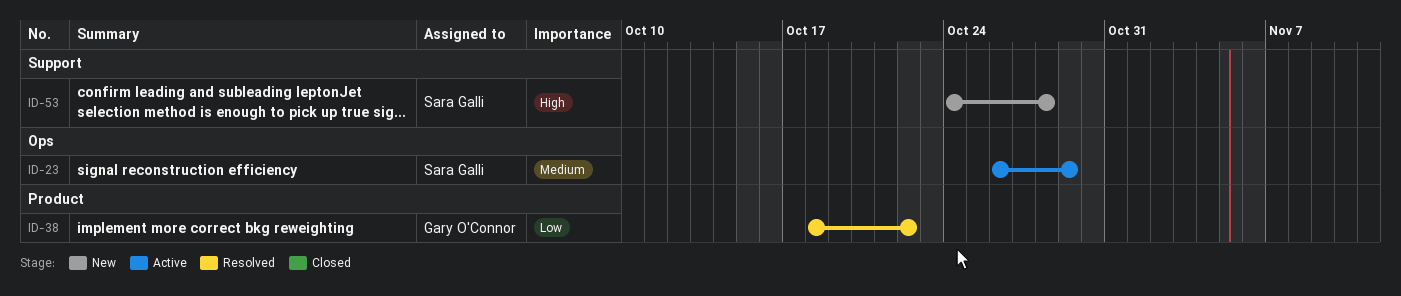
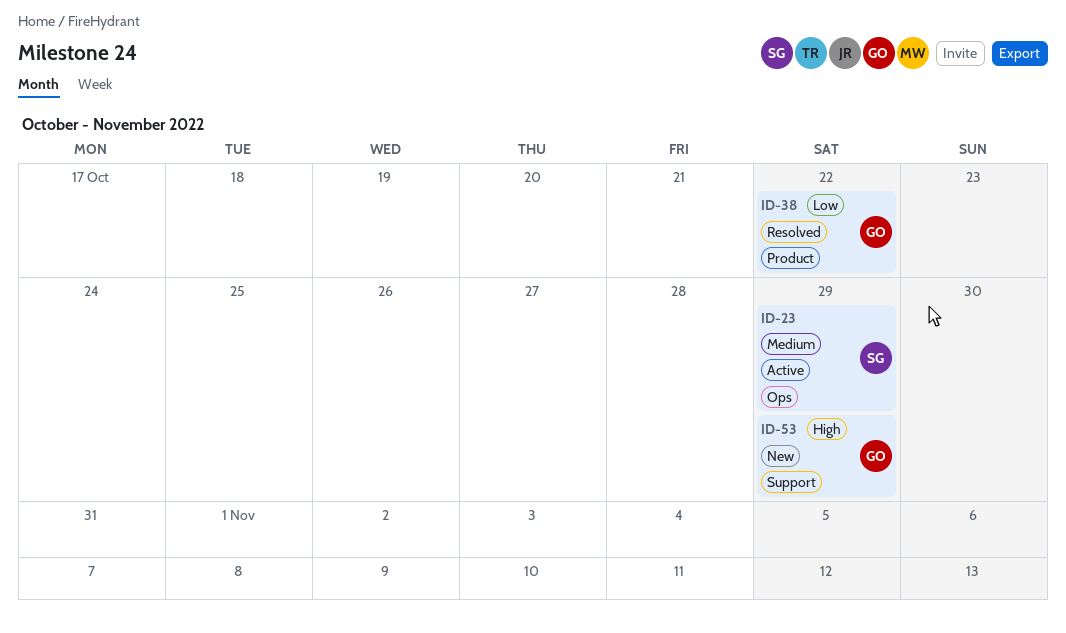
ID-53, owner: Sara Galli -> Gary O'Connor
ID-53, due: Oct 28 -> Oct 29

